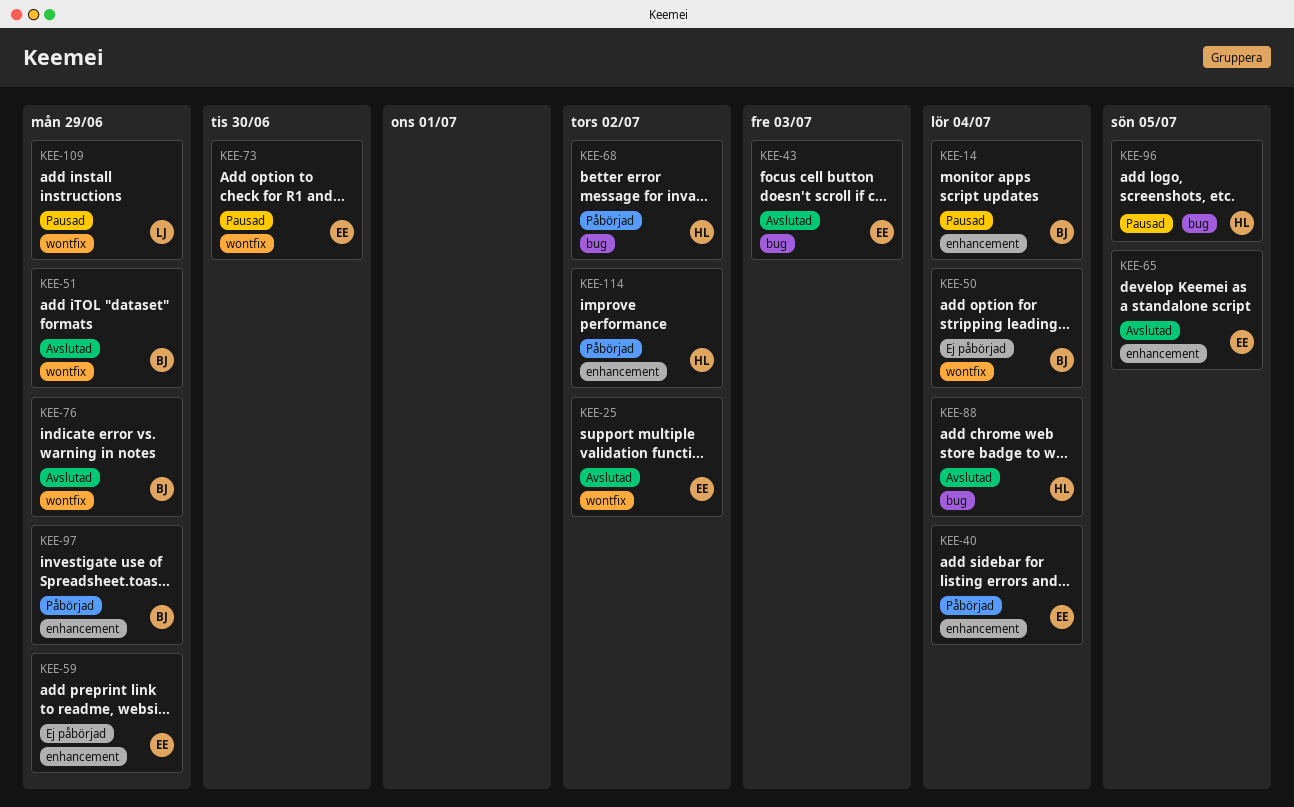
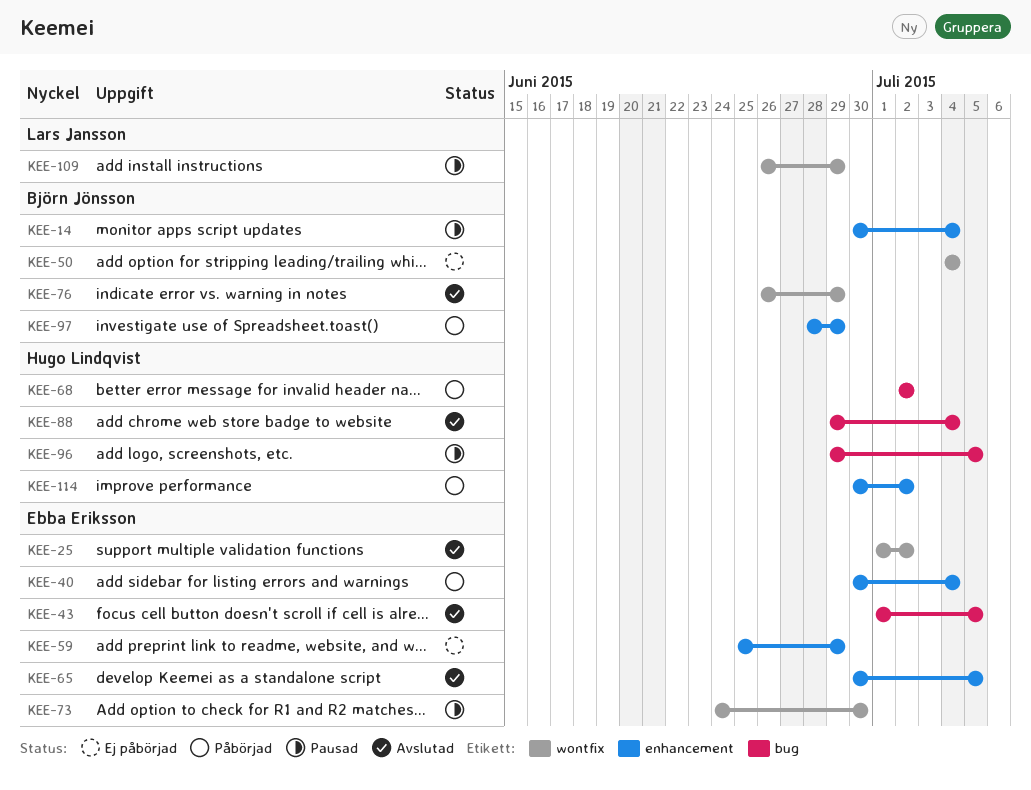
KEE-43, due: Jul 3 -> Jul 5
KEE-51: present -> none

